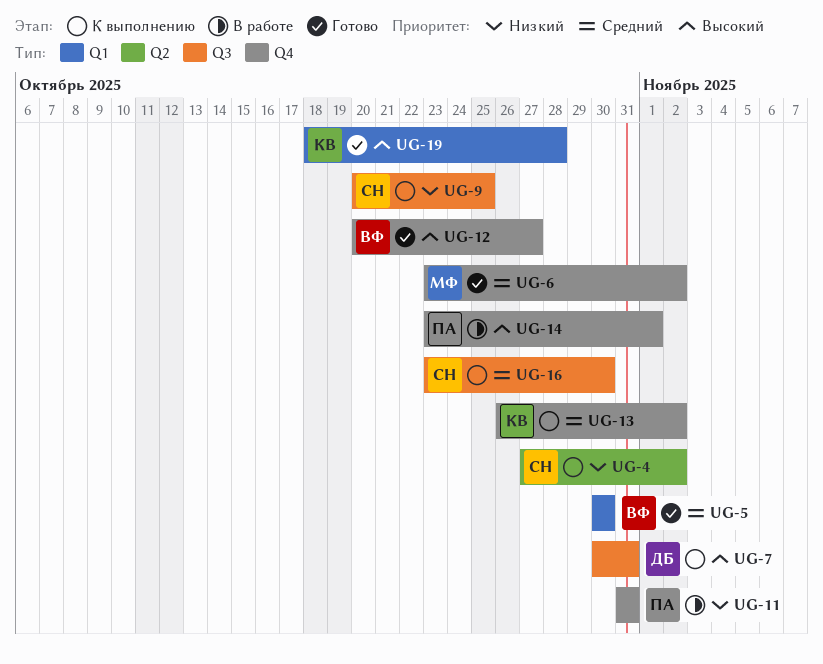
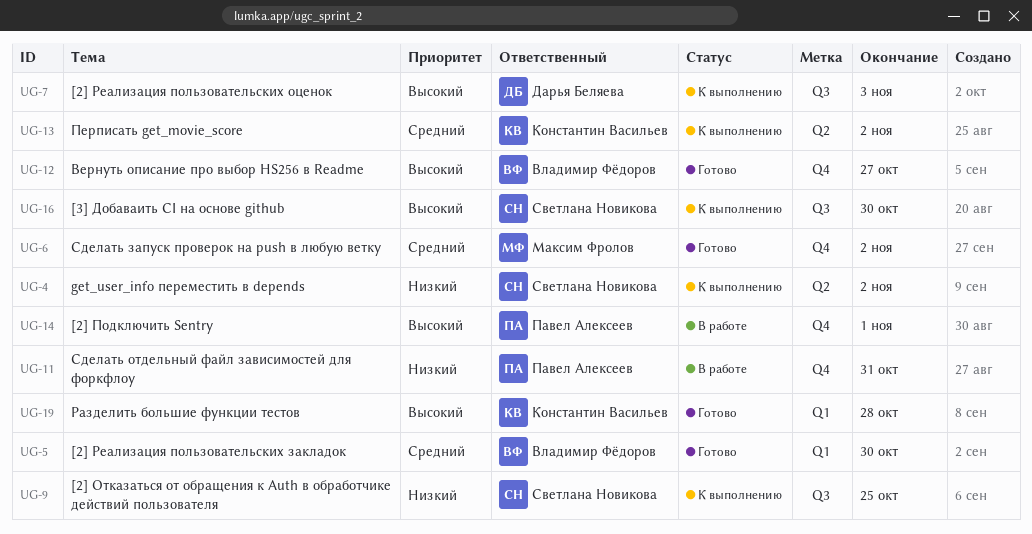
UG-7, due: Oct 31 -> Nov 3
UG-13, label: Q4 -> Q2
UG-16, priority: Средний -> Высокий

